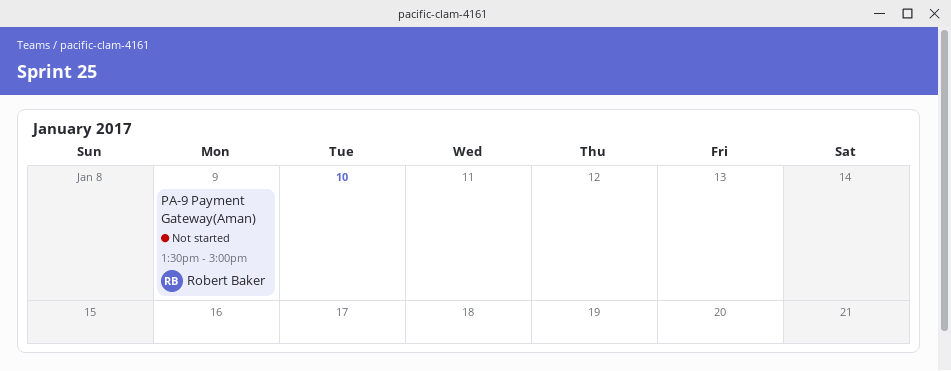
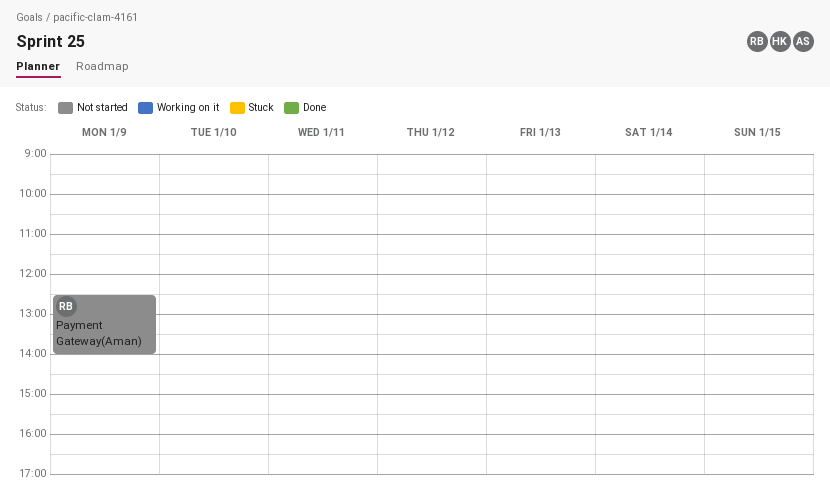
Payment Gateway(Aman), begins: 13:30 -> 12:30
Payment Gateway(Aman), ends: 15:00 -> 14:00

